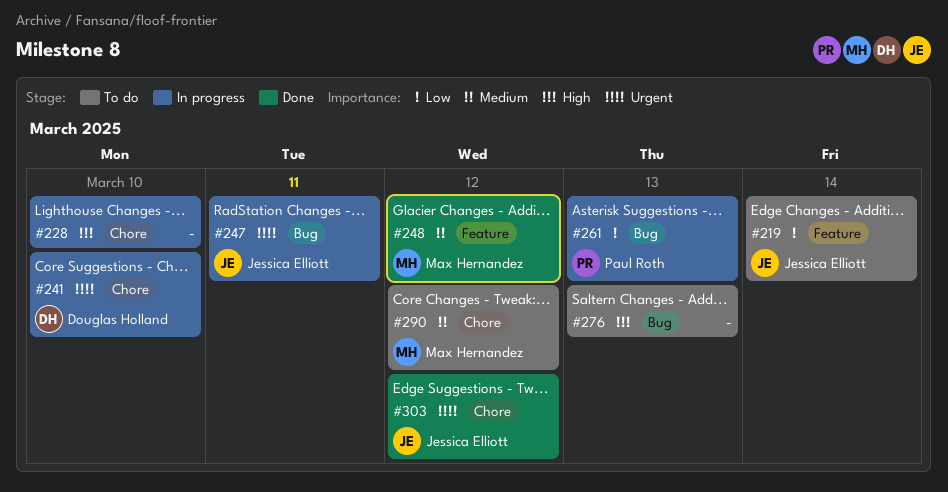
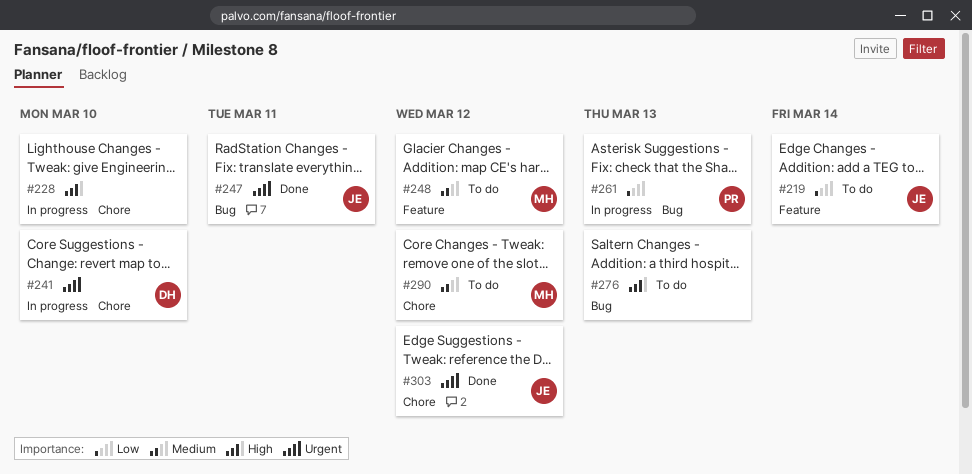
#247, status: In progress -> Done
#248, status: Done -> To do

